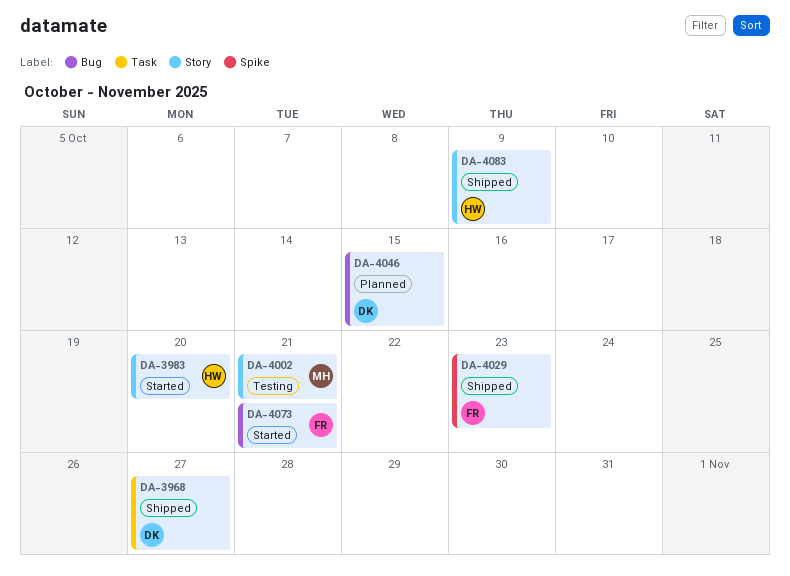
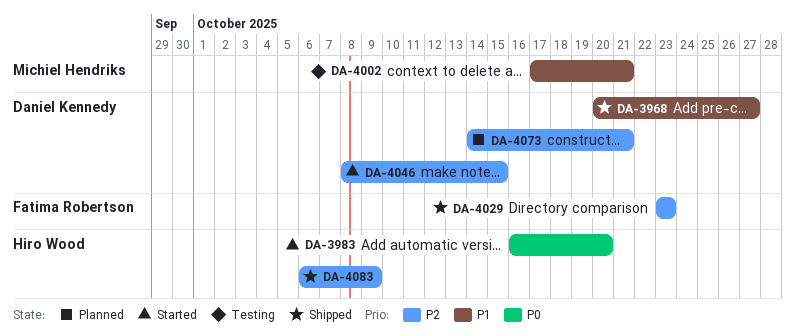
DA-4046, status: Planned -> Started
DA-4073, status: Started -> Planned
DA-4073, owner: Fatima Robertson -> Daniel Kennedy

